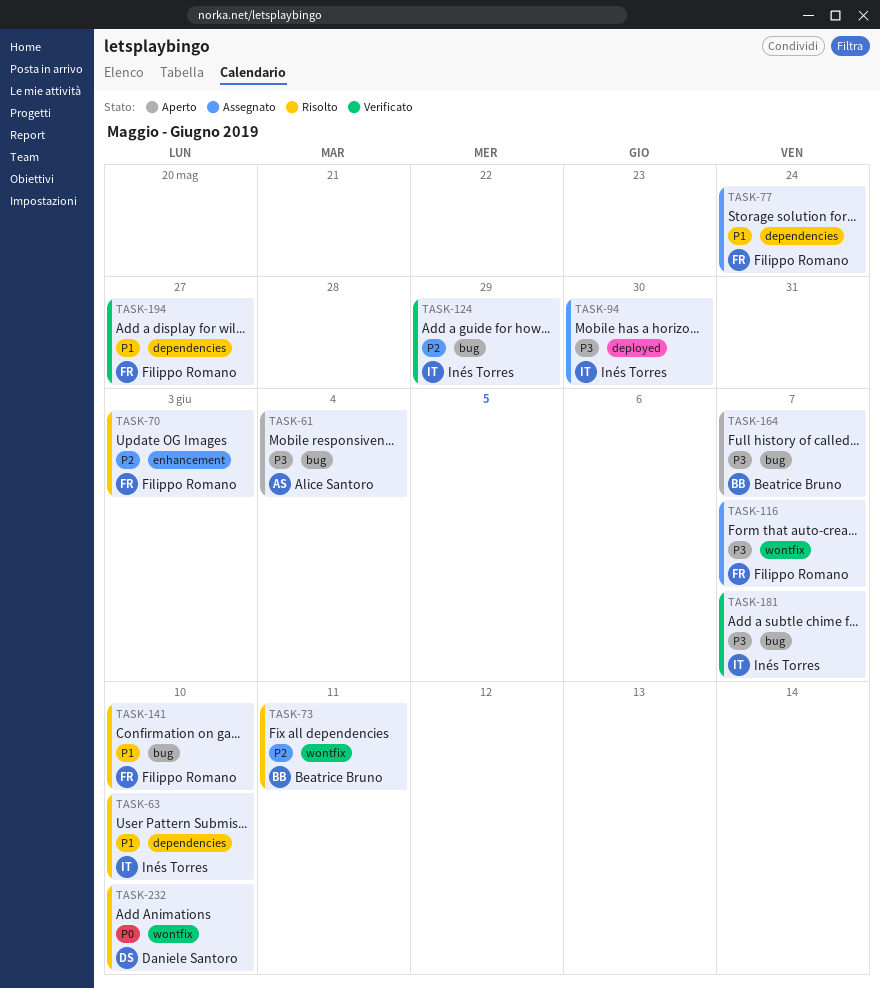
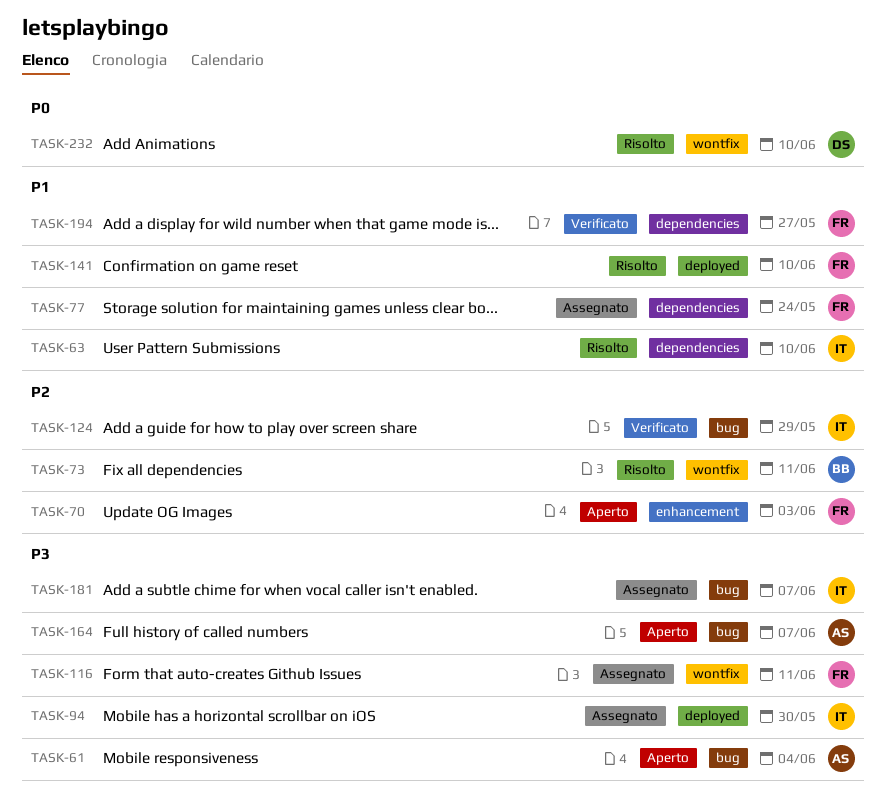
TASK-70, status: Risolto -> Aperto
TASK-116, due: Jun 7 -> Jun 11
TASK-141, label: bug -> deployed
TASK-164, owner: Beatrice Bruno -> Alice Santoro
TASK-181, status: Verificato -> Assegnato

